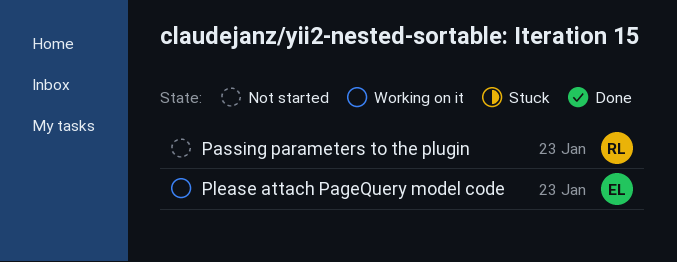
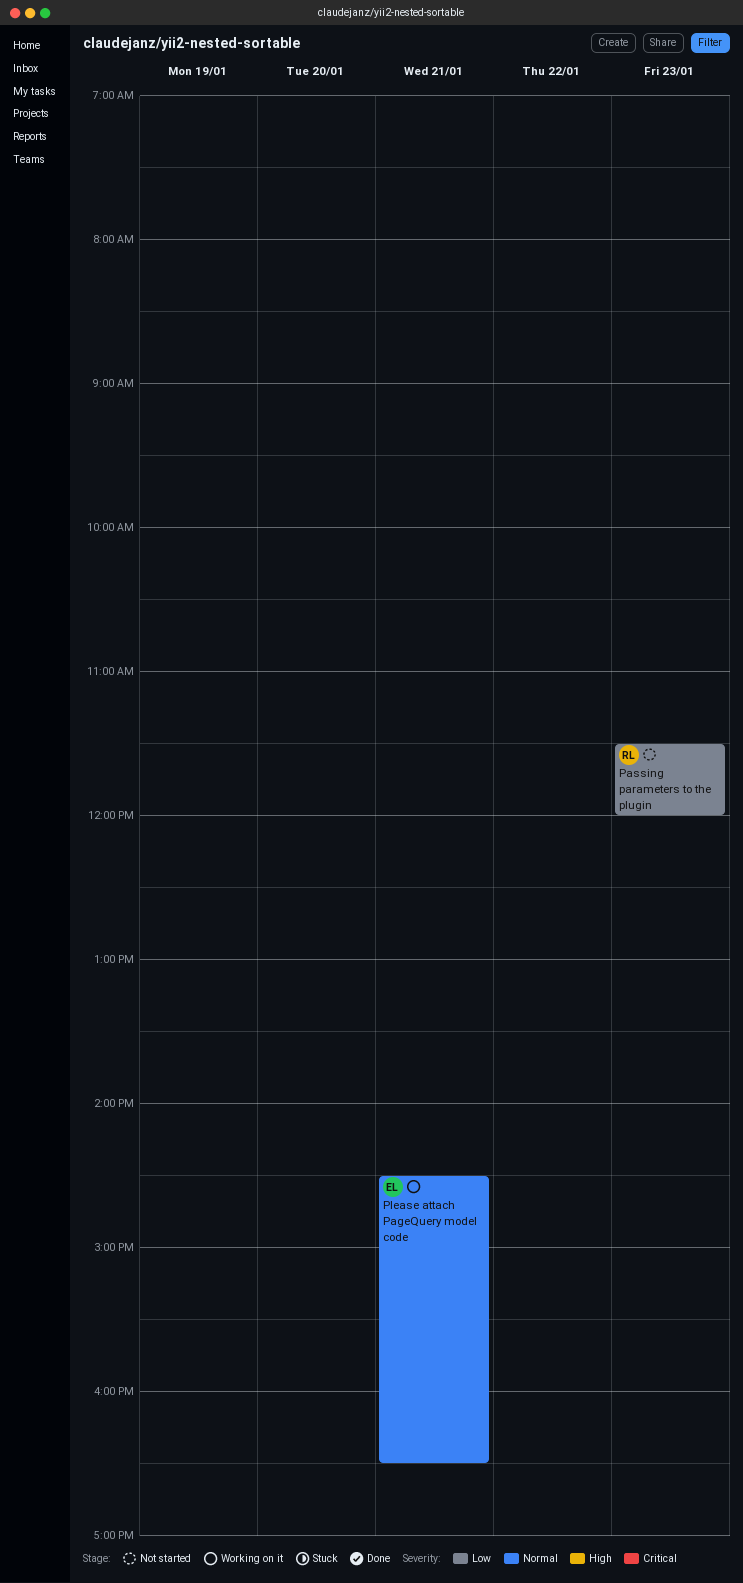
Please attach PageQuery model code, day: Jan 23 -> Jan 21

